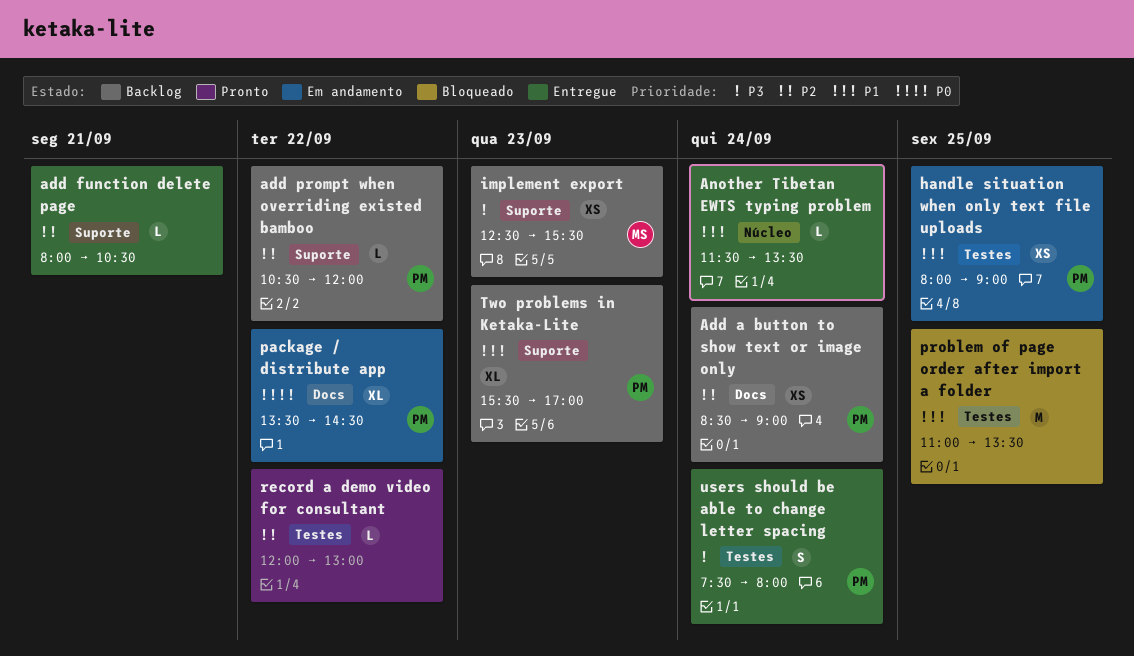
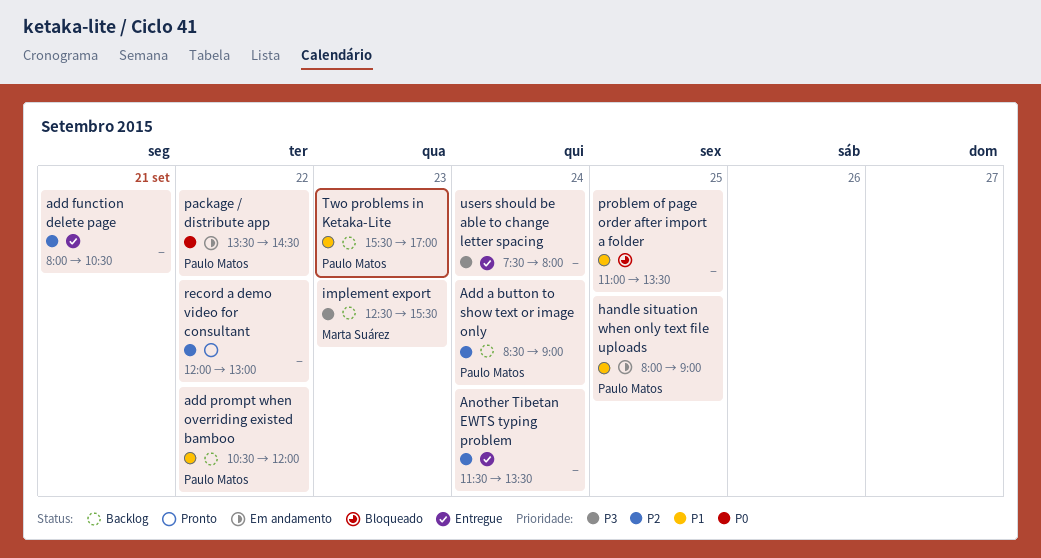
add prompt when overriding existed bamboo, priority: P2 -> P1
Another Tibetan EWTS typing problem, priority: P1 -> P2
users should be able to change letter spacing, owner: Paulo Matos -> none

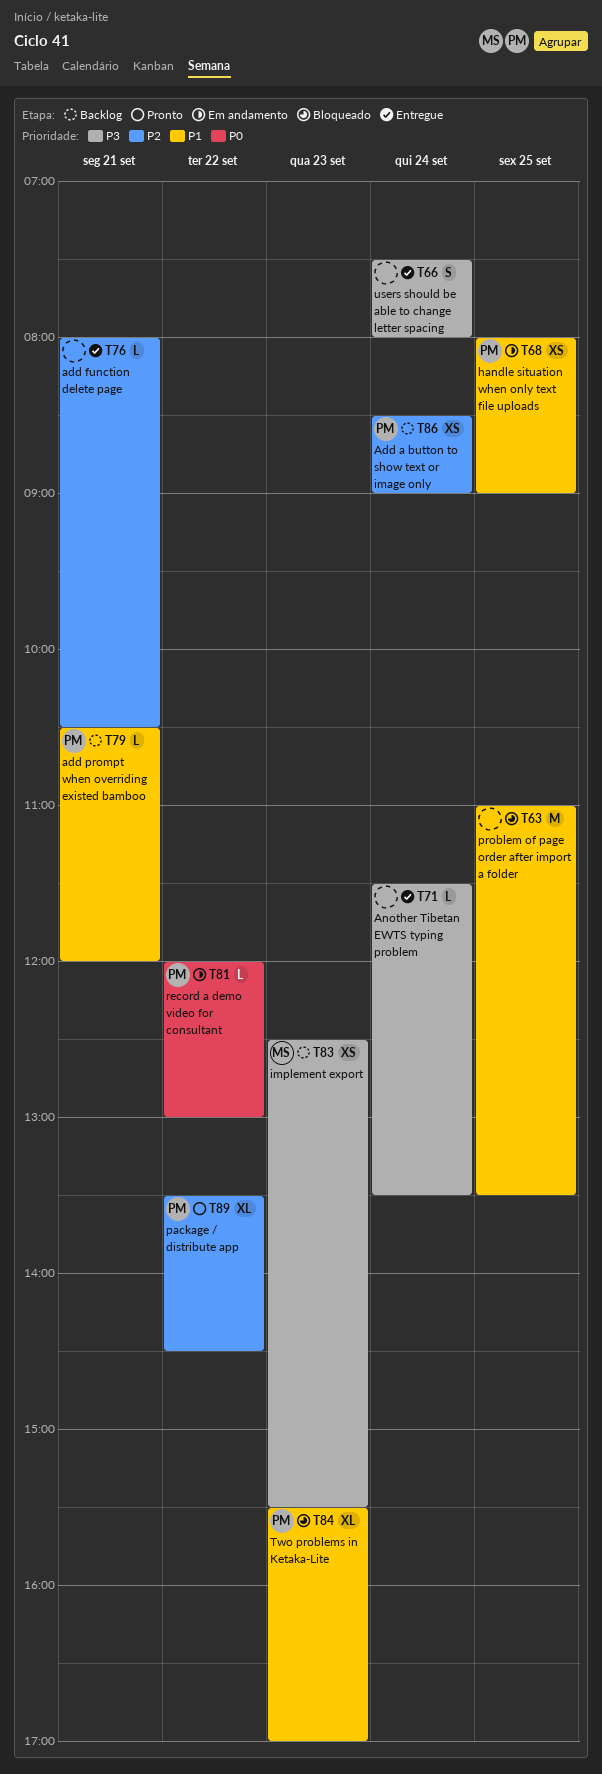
add prompt when overriding existed bamboo, day: Sep 22 -> Sep 21
Another Tibetan EWTS typing problem, priority: P2 -> P3
package / distribute app, status: Em andamento -> Pronto
package / distribute app, priority: P0 -> P2
record a demo video for consultant, status: Pronto -> Em andamento
record a demo video for consultant, owner: none -> Paulo Matos
record a demo video for consultant, priority: P2 -> P0
Two problems in Ketaka-Lite, status: Backlog -> Bloqueado

